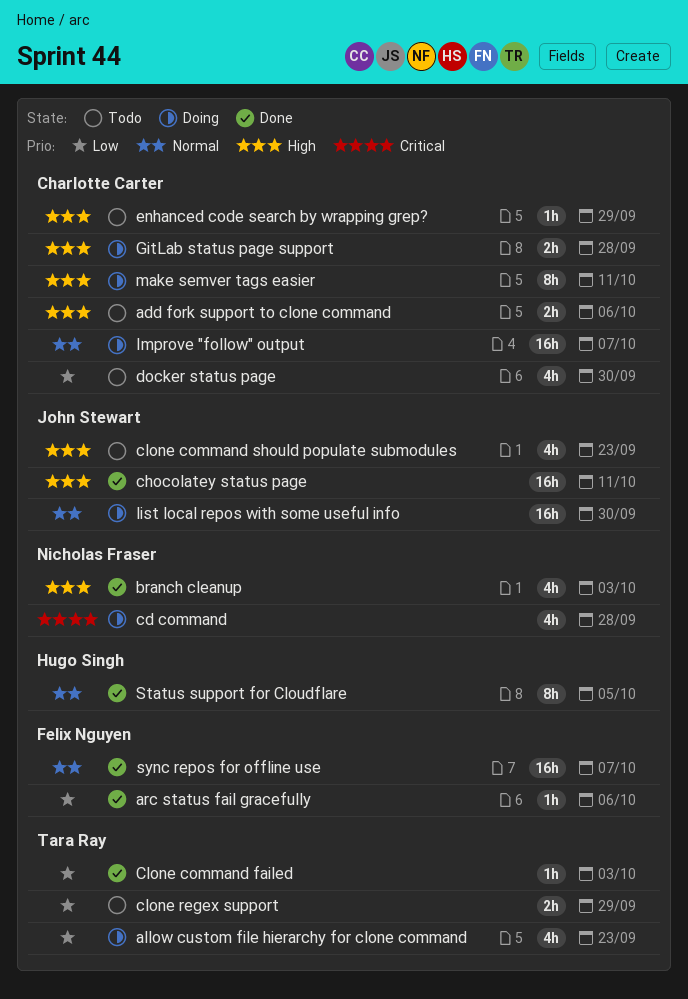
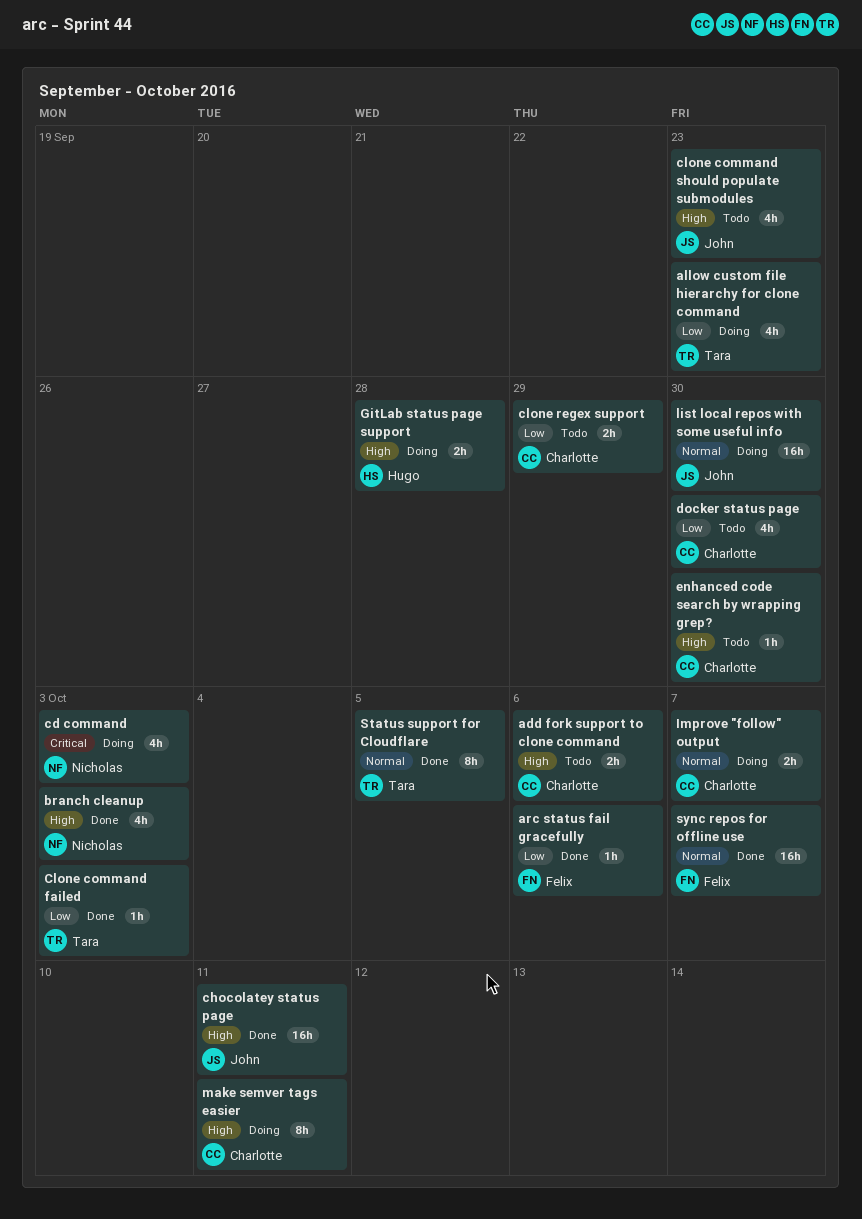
cd command, due: Sep 28 -> Oct 3
clone regex support, owner: Tara Ray -> Charlotte Carter
enhanced code search by wrapping grep?, due: Sep 29 -> Sep 30
GitLab status page support, owner: Charlotte Carter -> Hugo Singh
Improve "follow" output, estimate: 16h -> 2h
Status support for Cloudflare, owner: Hugo Singh -> Tara Ray

